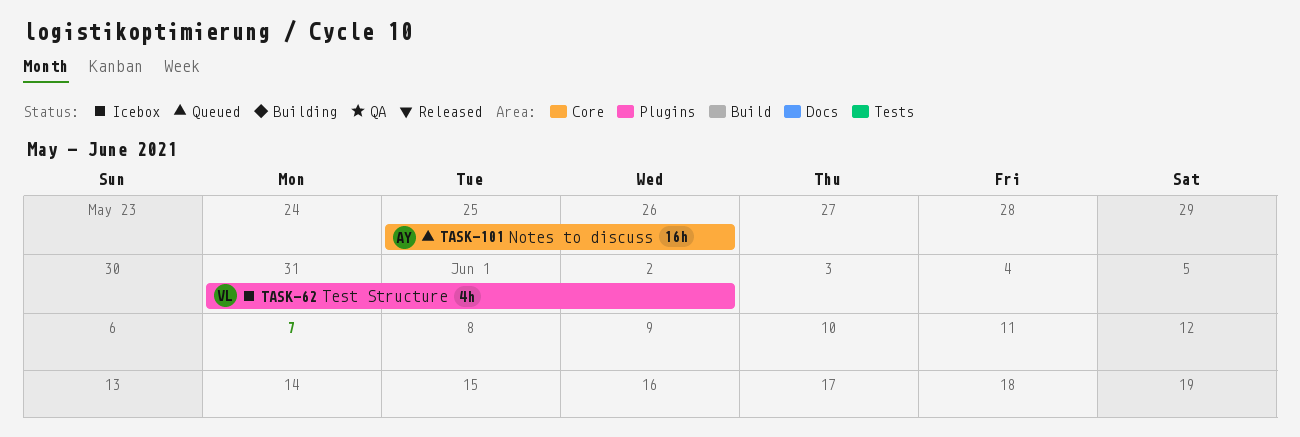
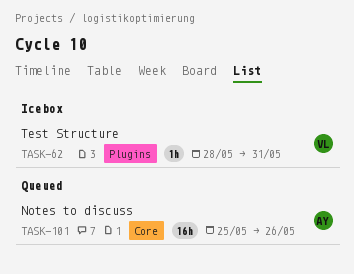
TASK-62, estimate: 4h -> 1h
TASK-62, start: May 31 -> May 28
TASK-62, due: Jun 2 -> May 31

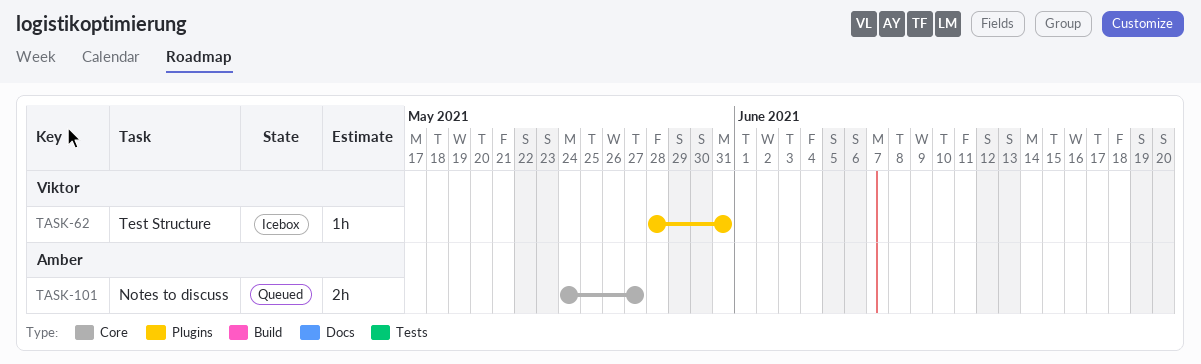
TASK-101, estimate: 16h -> 2h
TASK-101, start: May 25 -> May 24
TASK-101, due: May 26 -> May 27

